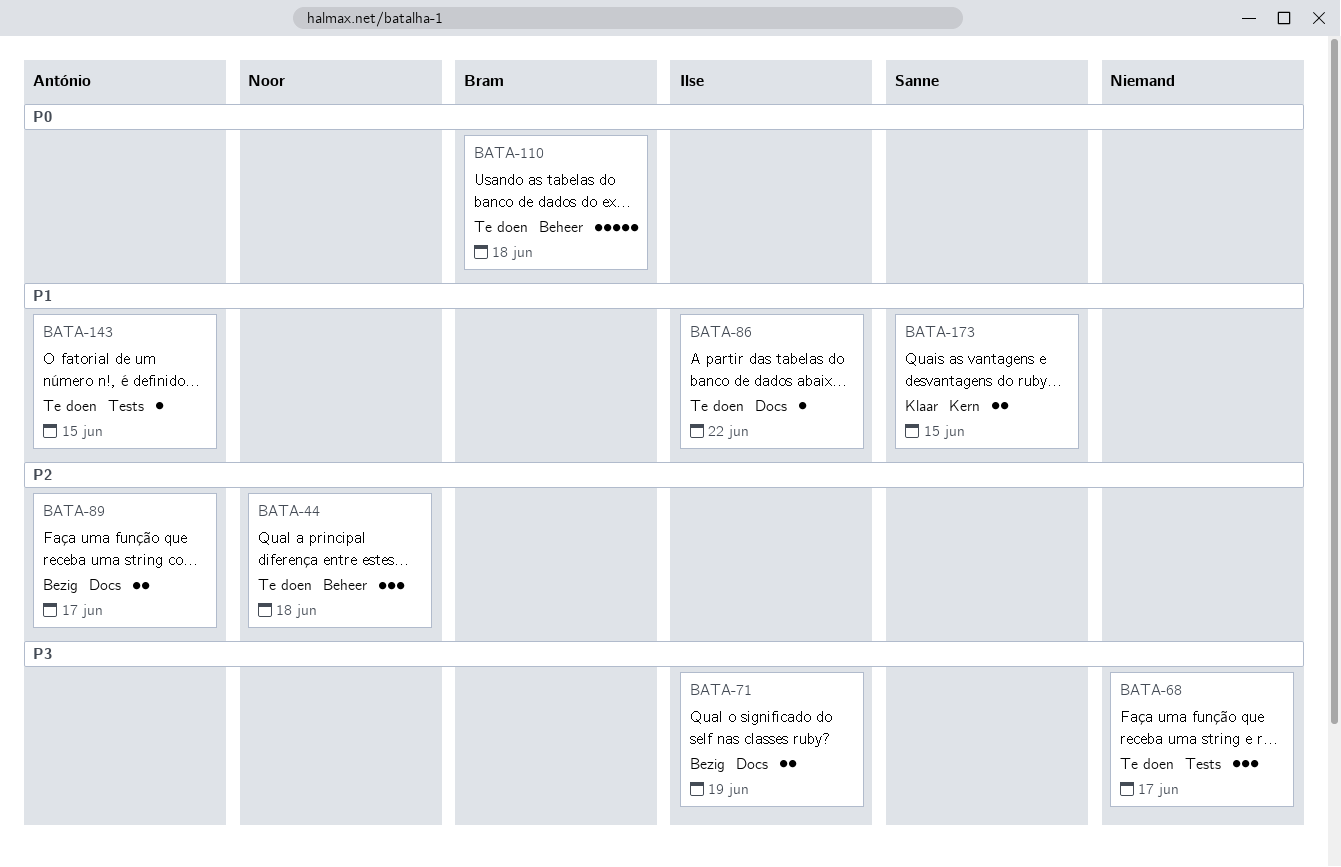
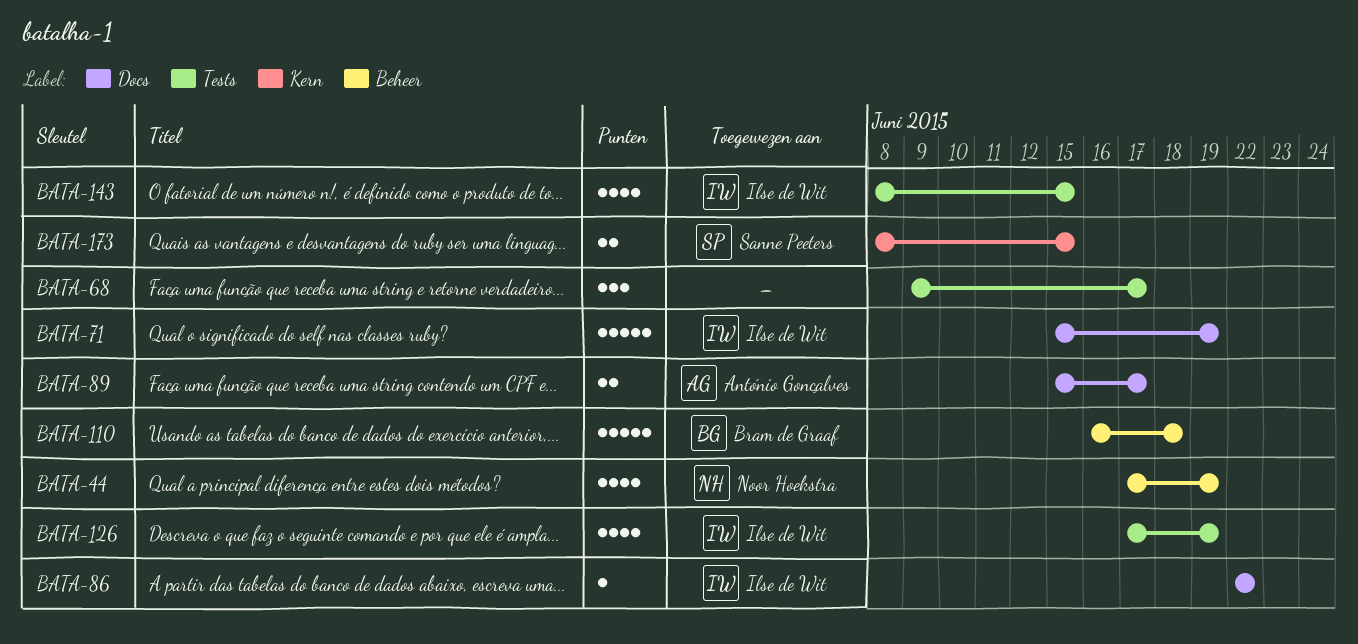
BATA-44, estimate: 3 -> 4
BATA-44, due: Jun 18 -> Jun 19
BATA-71, estimate: 2 -> 5
BATA-126: none -> present
BATA-143, owner: António Gonçalves -> Ilse de Wit
BATA-143, estimate: 1 -> 4

